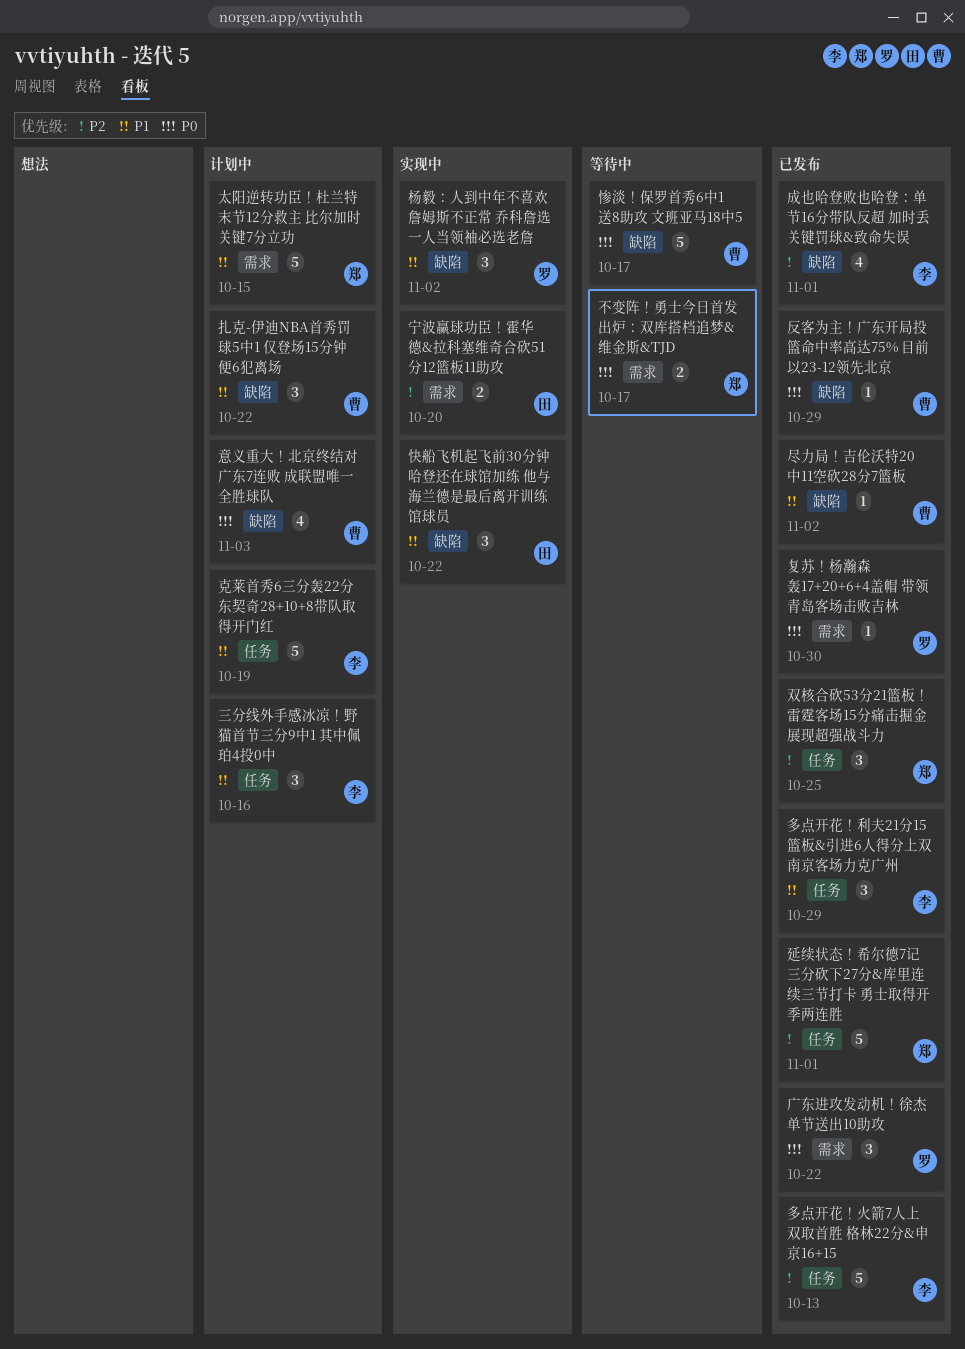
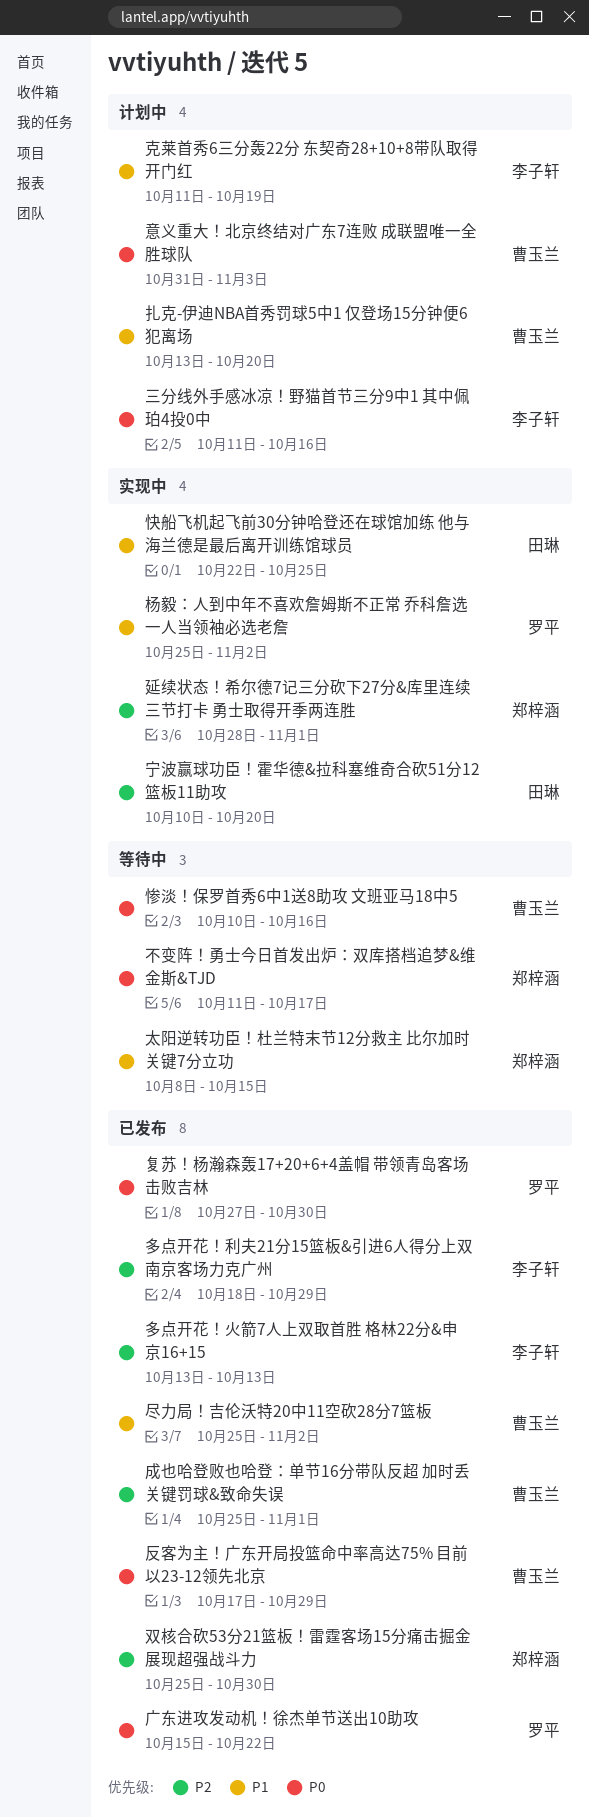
三分线外手感冰凉！野猫首节三分9中1 其中佩珀4投0中, priority: P1 -> P0
双核合砍53分21篮板！雷霆客场15分痛击掘金 展现超强战斗力, due: Oct 25 -> Oct 30
多点开花！利夫21分15篮板&引进6人得分上双 南京客场力克广州, priority: P1 -> P2
太阳逆转功臣！杜兰特末节12分救主 比尔加时关键7分立功, status: 计划中 -> 等待中
延续状态！希尔德7记三分砍下27分&库里连续三节打卡 勇士取得开季两连胜, status: 已发布 -> 实现中
快船飞机起飞前30分钟哈登还在球馆加练 他与海兰德是最后离开训练馆球员, due: Oct 22 -> Oct 25
惨淡！保罗首秀6中1送8助攻 文班亚马18中5, due: Oct 17 -> Oct 16
成也哈登败也哈登：单节16分带队反超 加时丢关键罚球&致命失误, owner: 李子轩 -> 曹玉兰
扎克-伊迪NBA首秀罚球5中1 仅登场15分钟便6犯离场, due: Oct 22 -> Oct 20

